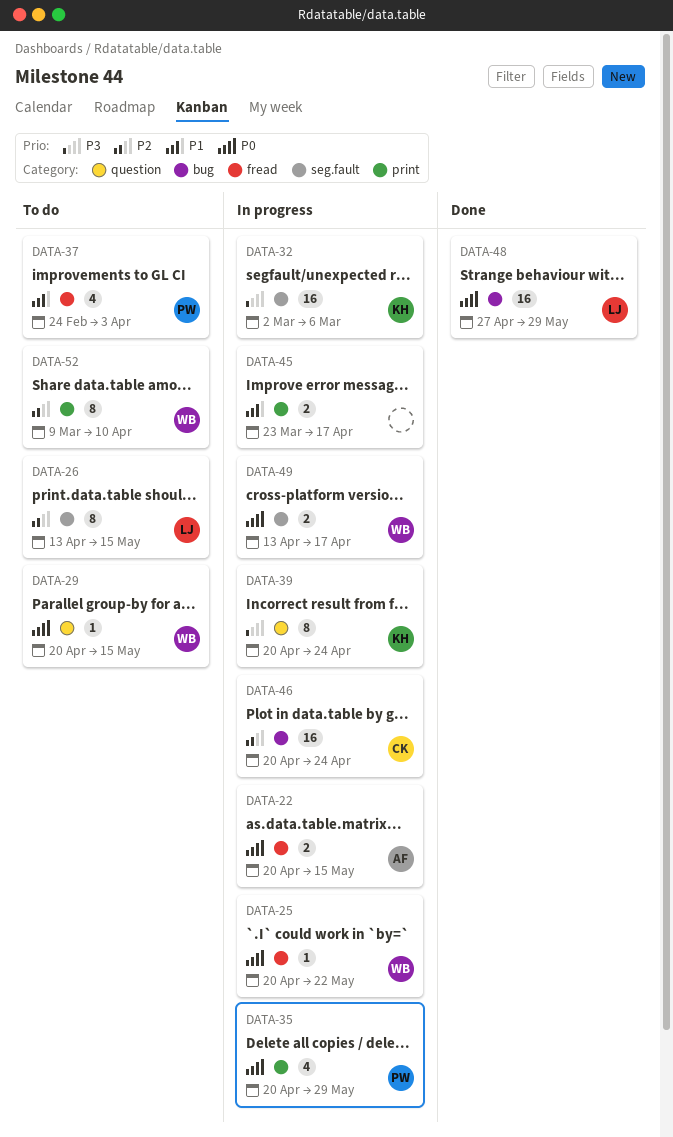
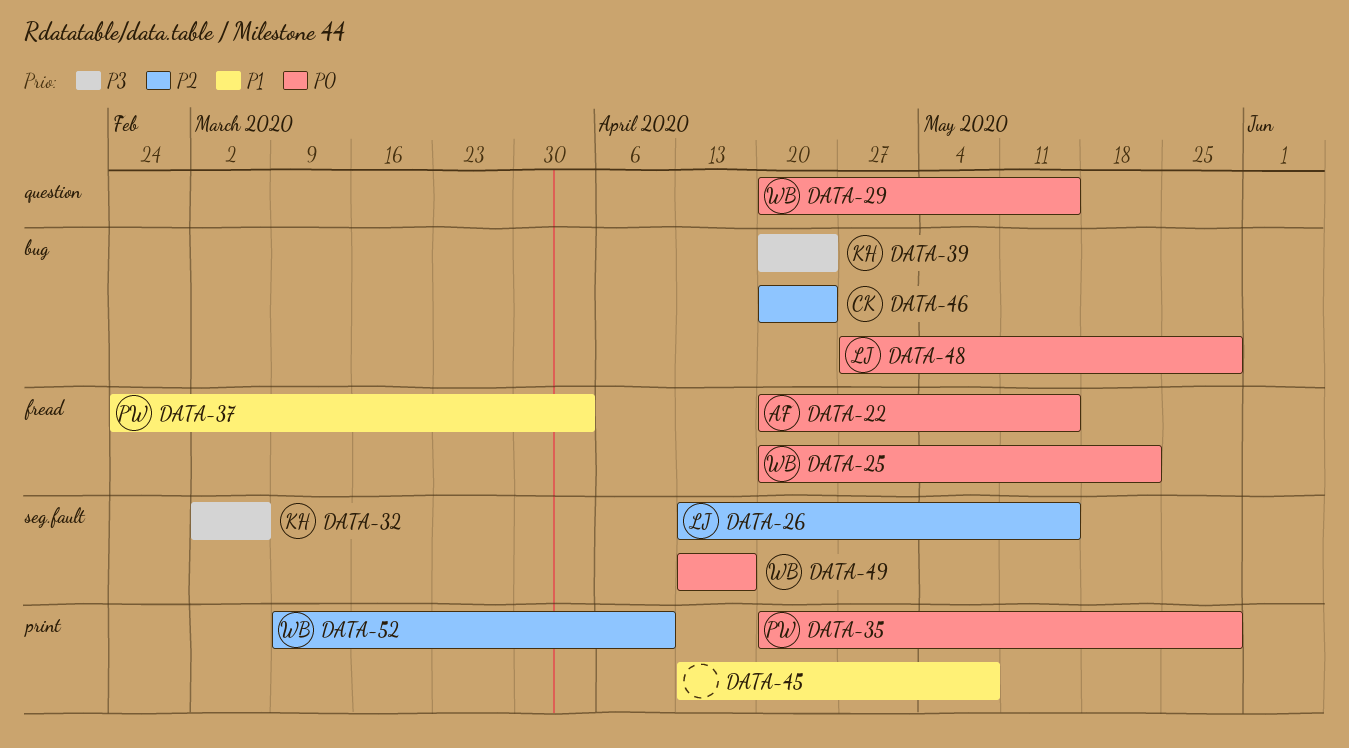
DATA-39, label: question -> bug
DATA-45, start: Mar 23 -> Apr 13
DATA-45, due: Apr 17 -> May 8

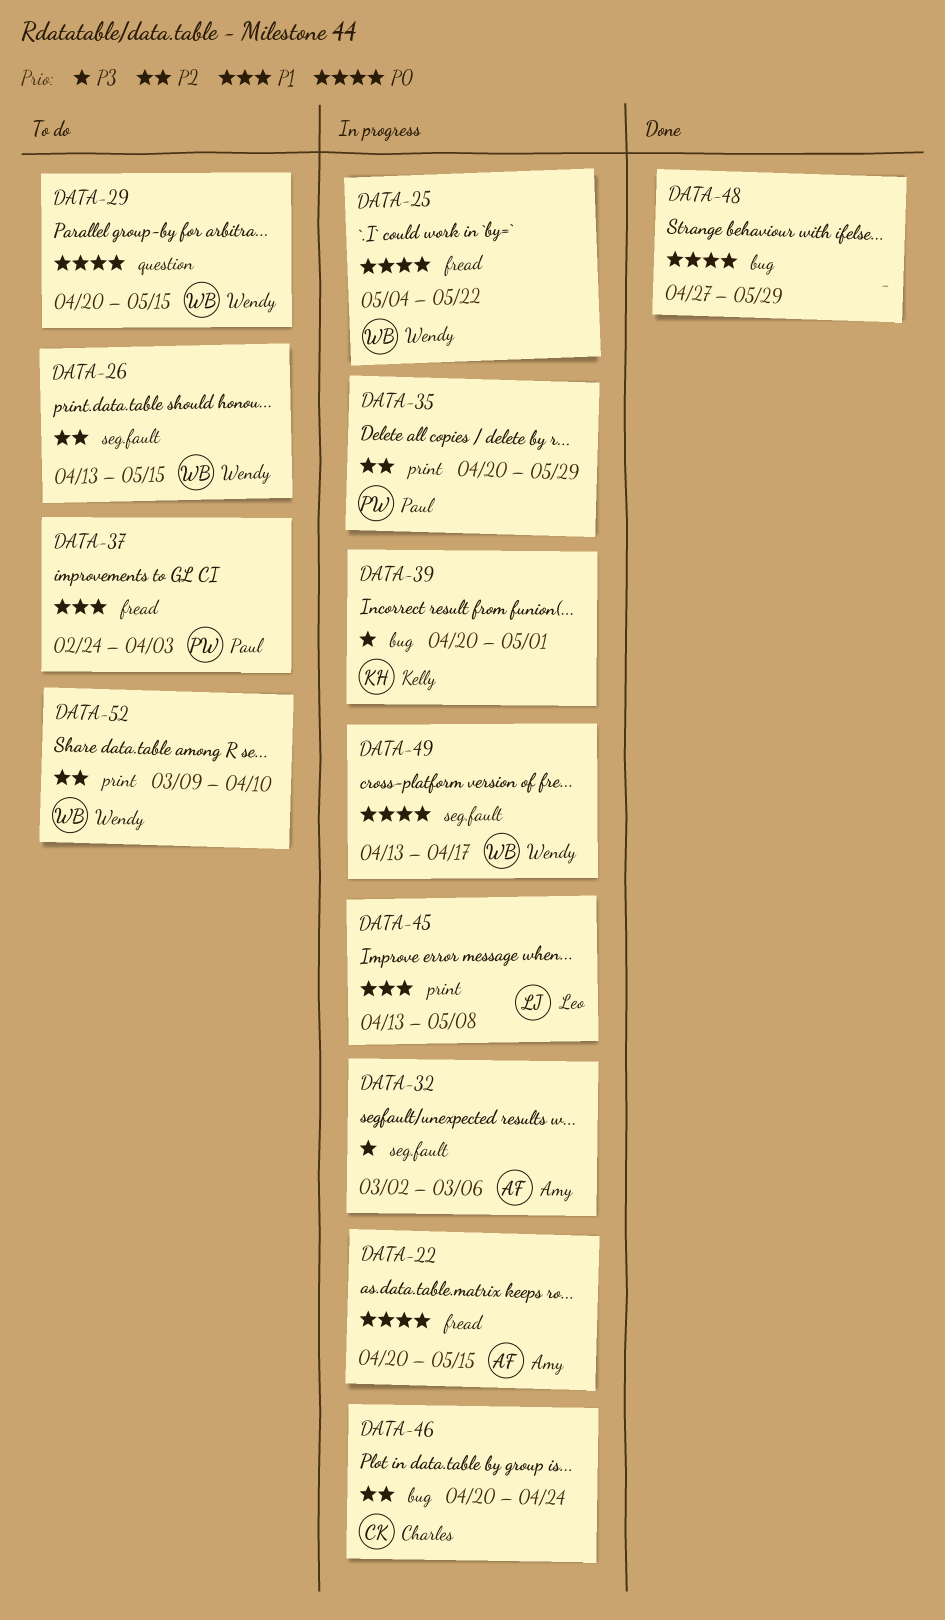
DATA-25, start: Apr 20 -> May 4
DATA-26, owner: Leo -> Wendy
DATA-32, owner: Kelly -> Amy
DATA-35, priority: P0 -> P2
DATA-39, due: Apr 24 -> May 1
DATA-45, owner: none -> Leo
DATA-48, owner: Leo -> none

